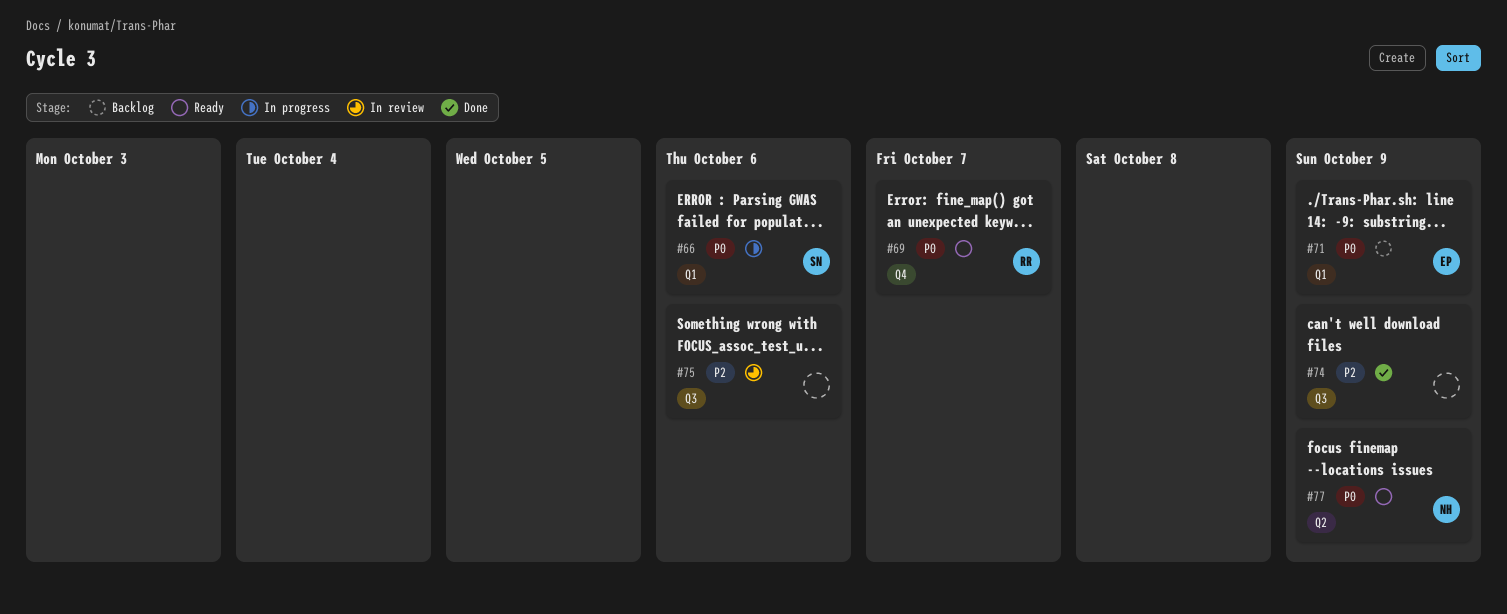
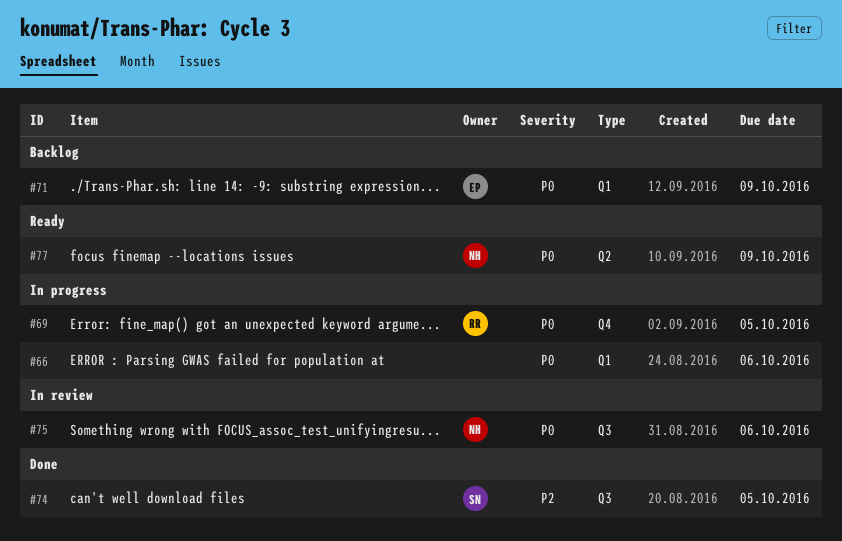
#66, owner: SN -> none
#69, status: Ready -> In progress
#69, due: Oct 7 -> Oct 5
#74, owner: none -> SN
#74, due: Oct 9 -> Oct 5
#75, owner: none -> NH
#75, priority: P2 -> P0

